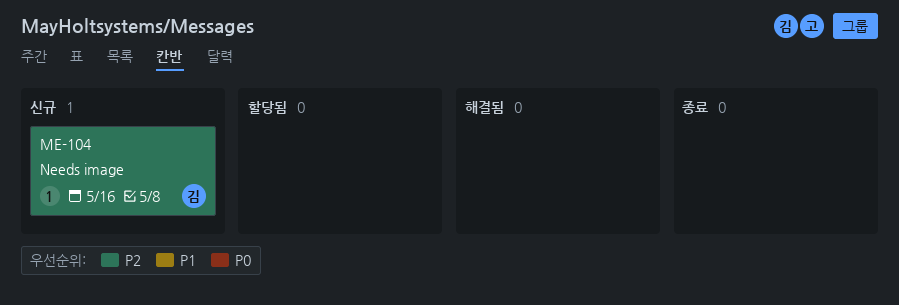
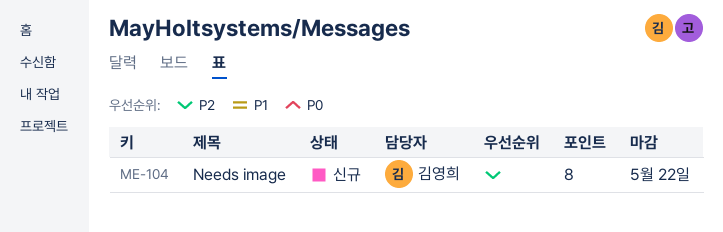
ME-104, estimate: 1 -> 8
ME-104, due: May 16 -> May 22

